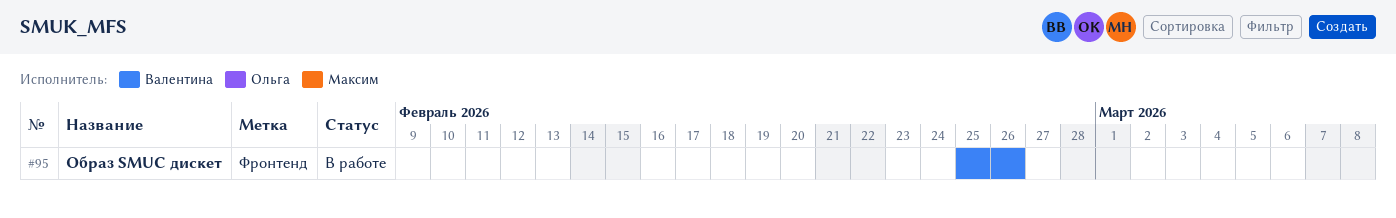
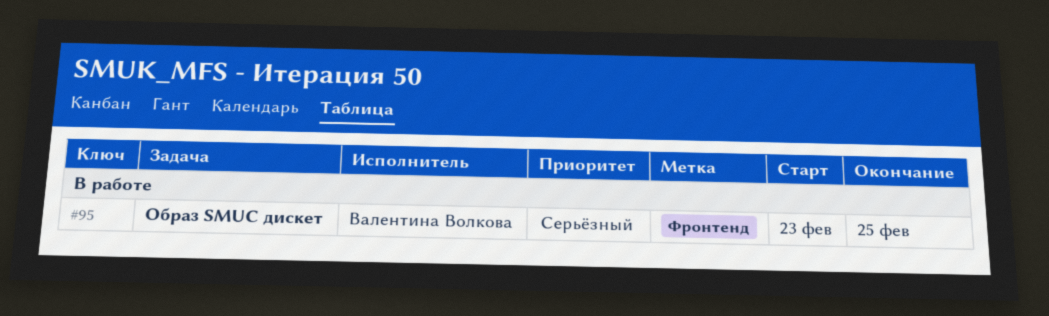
#95, start: Feb 25 -> Feb 23
#95, due: Feb 26 -> Feb 25

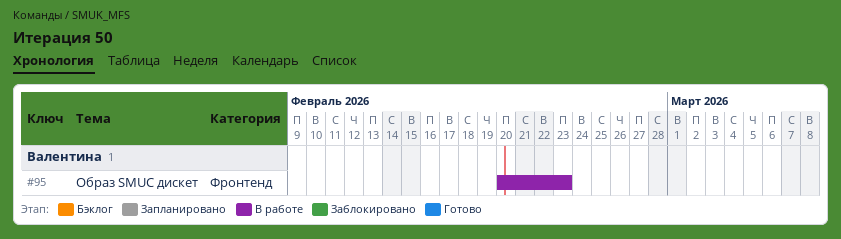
#95, start: Feb 23 -> Feb 20
#95, due: Feb 25 -> Feb 23

